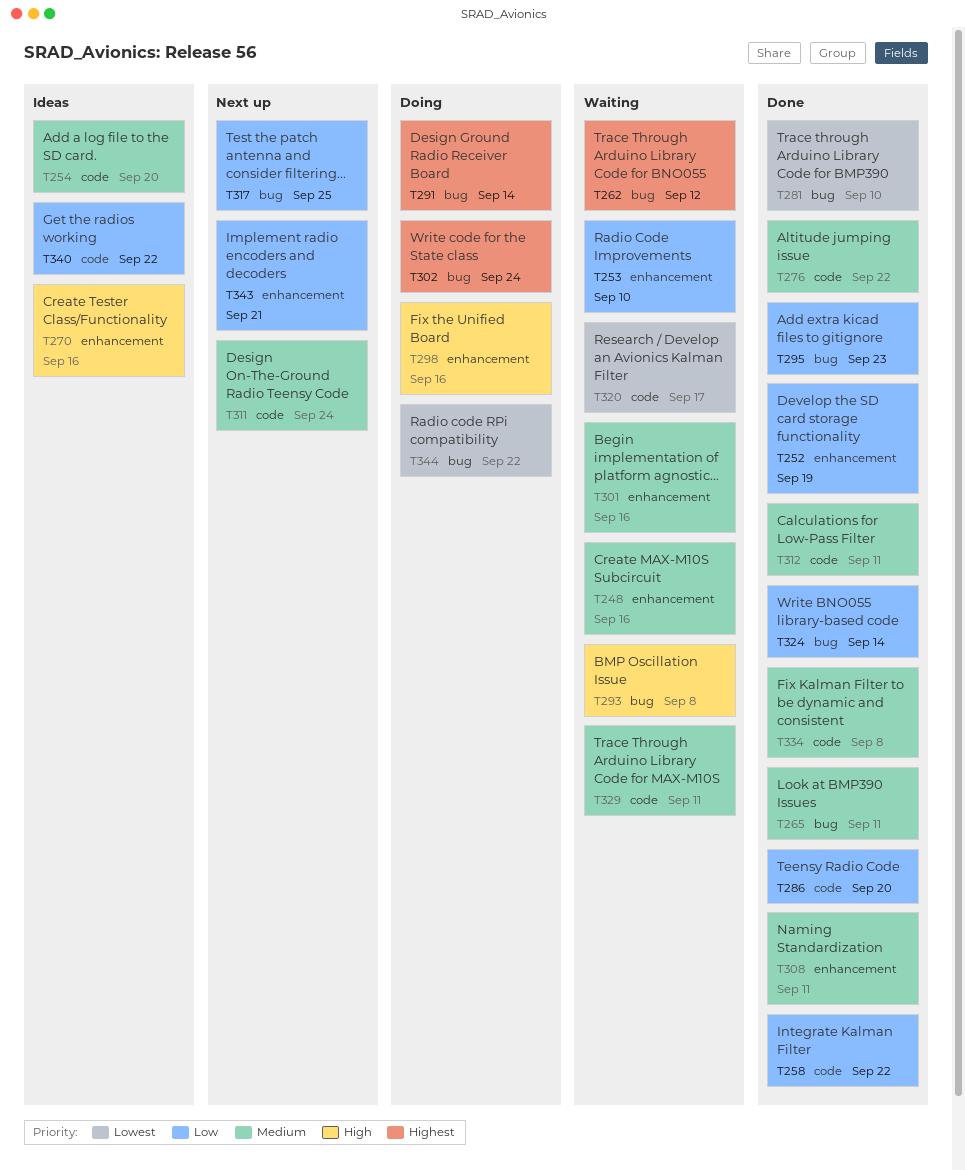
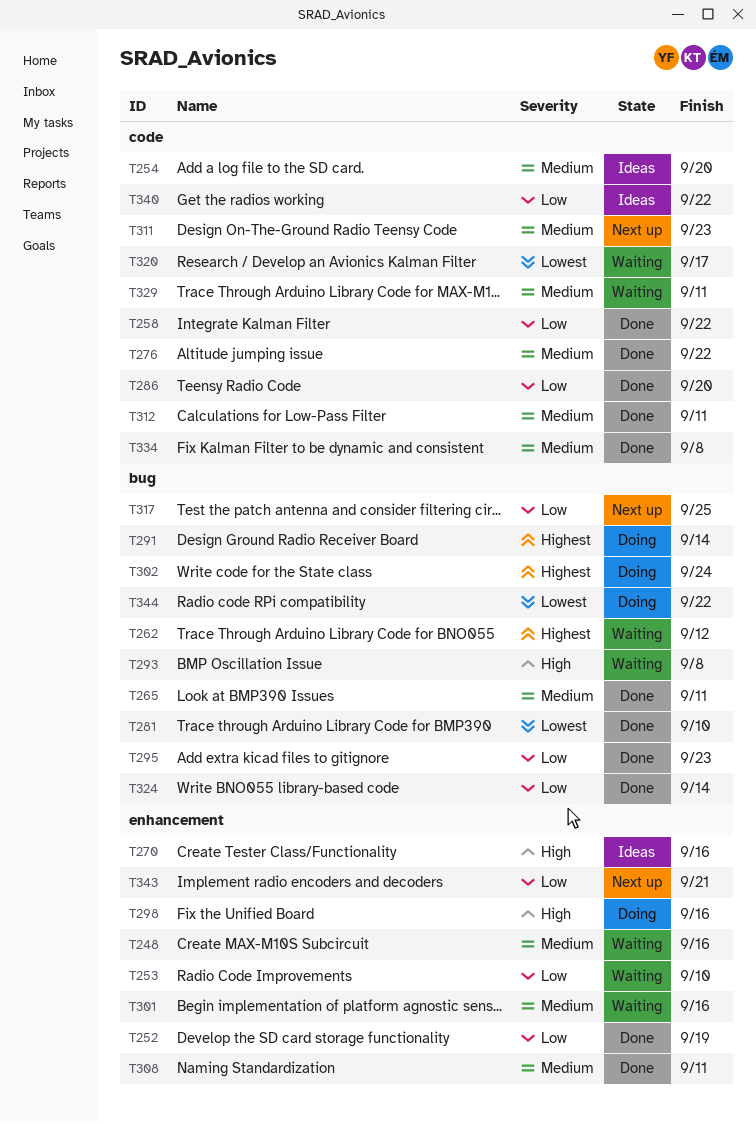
T311, due: Sep 24 -> Sep 23

